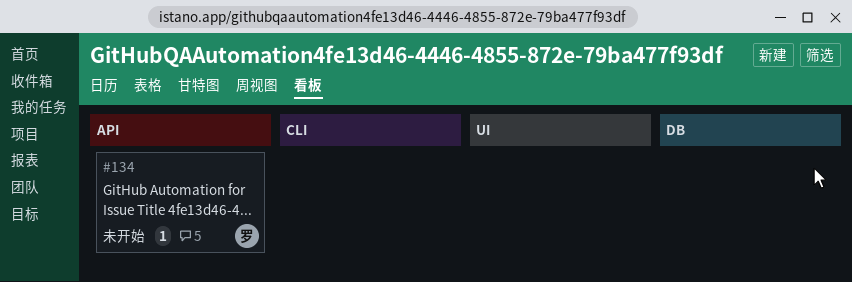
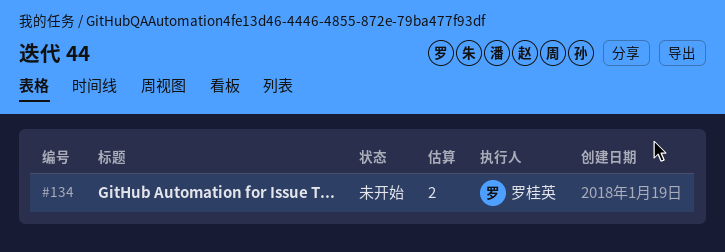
#134, estimate: 1 -> 2

